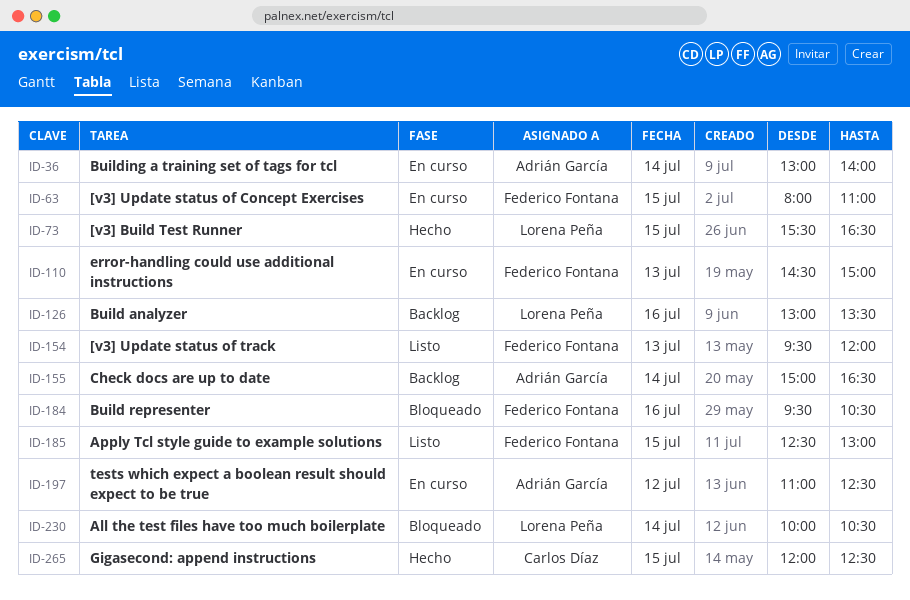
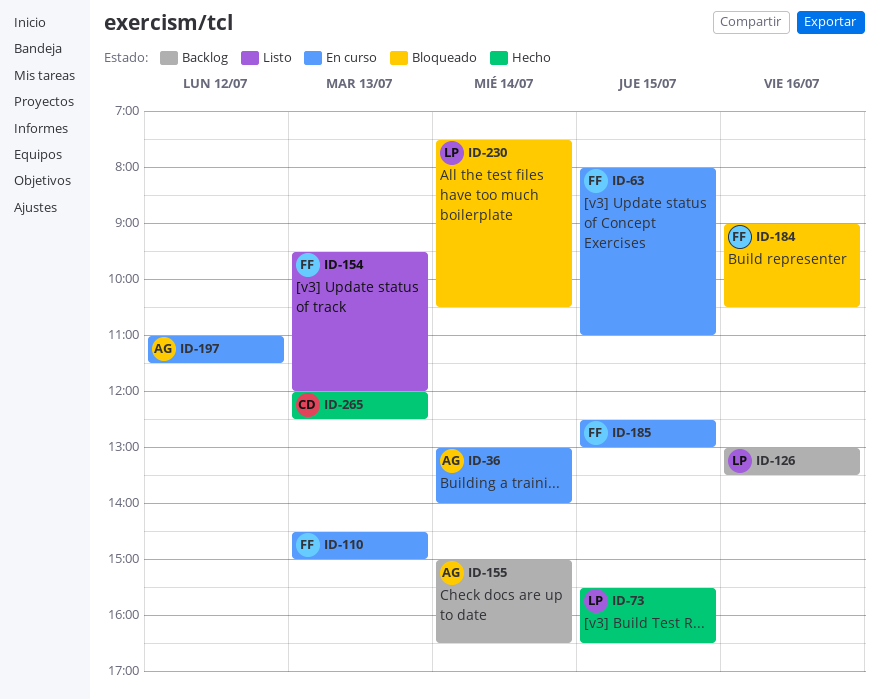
ID-184, begins: 09:30 -> 09:00
ID-185, status: Listo -> En curso
ID-197, ends: 12:30 -> 11:30
ID-230, begins: 10:00 -> 07:30
ID-265, day: Jul 15 -> Jul 13

